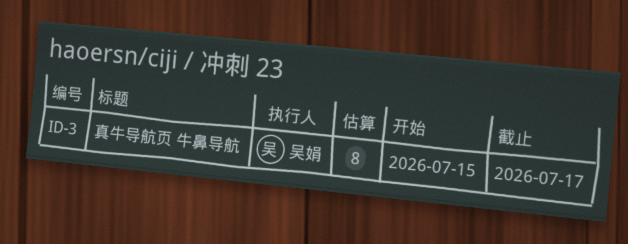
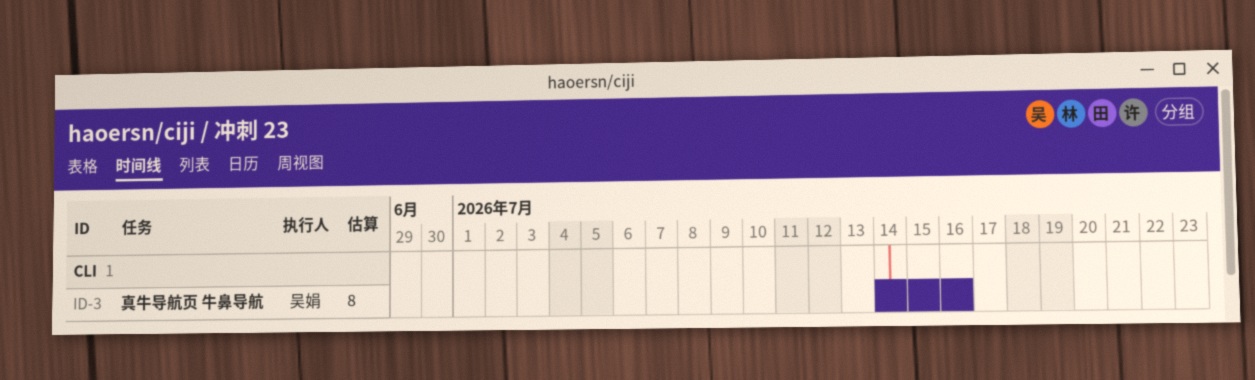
ID-3, start: Jul 15 -> Jul 14
ID-3, due: Jul 17 -> Jul 16

